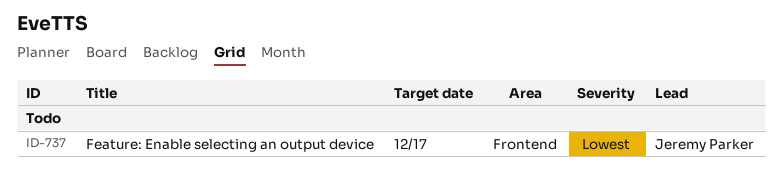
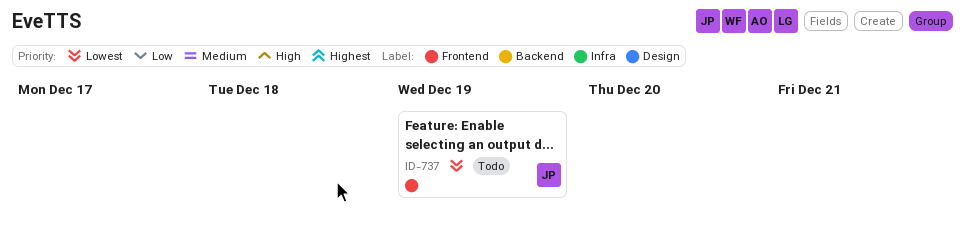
ID-737, due: Dec 17 -> Dec 19

